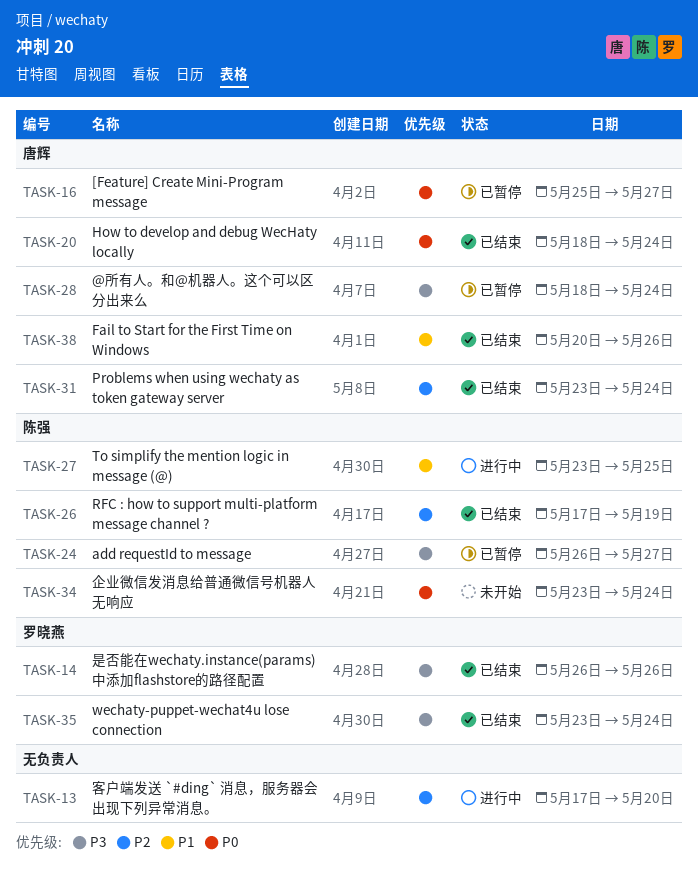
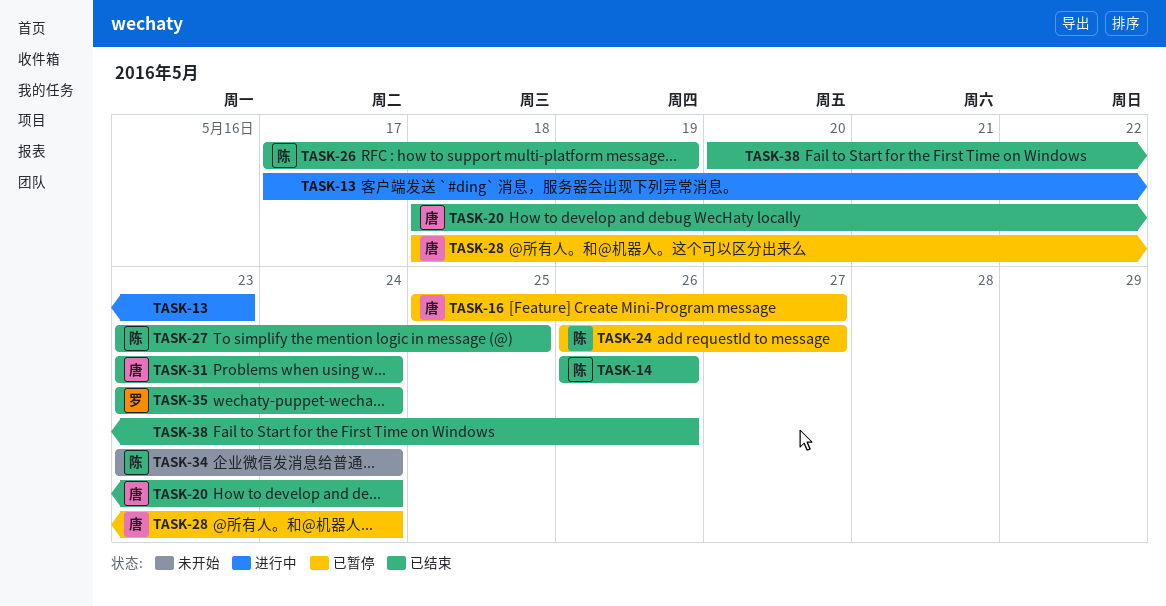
TASK-13, due: May 20 -> May 23
TASK-14, owner: 罗晓燕 -> 陈强
TASK-27, status: 进行中 -> 已结束
TASK-38, owner: 唐辉 -> none

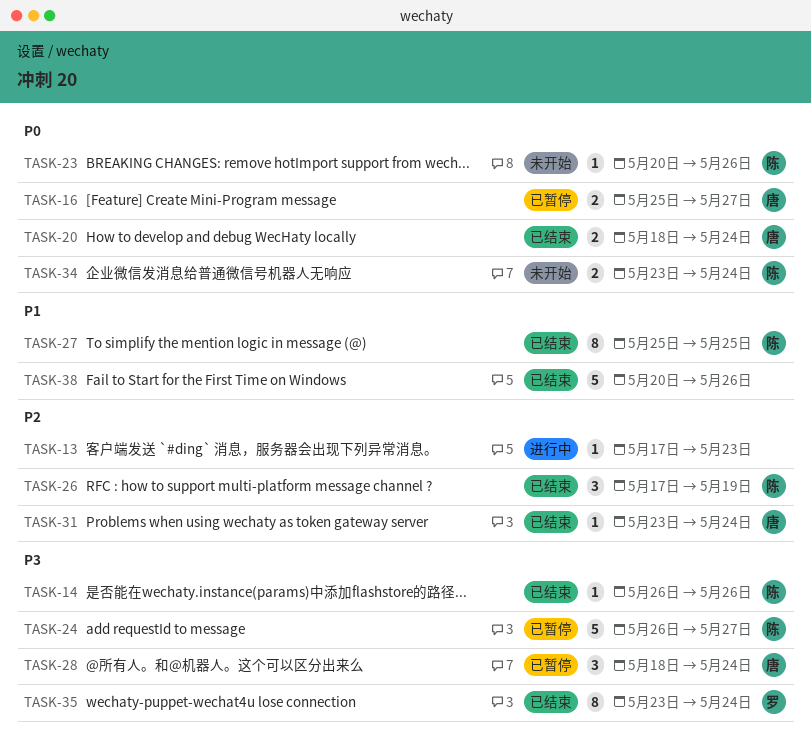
TASK-23: none -> present
TASK-27, start: May 23 -> May 25

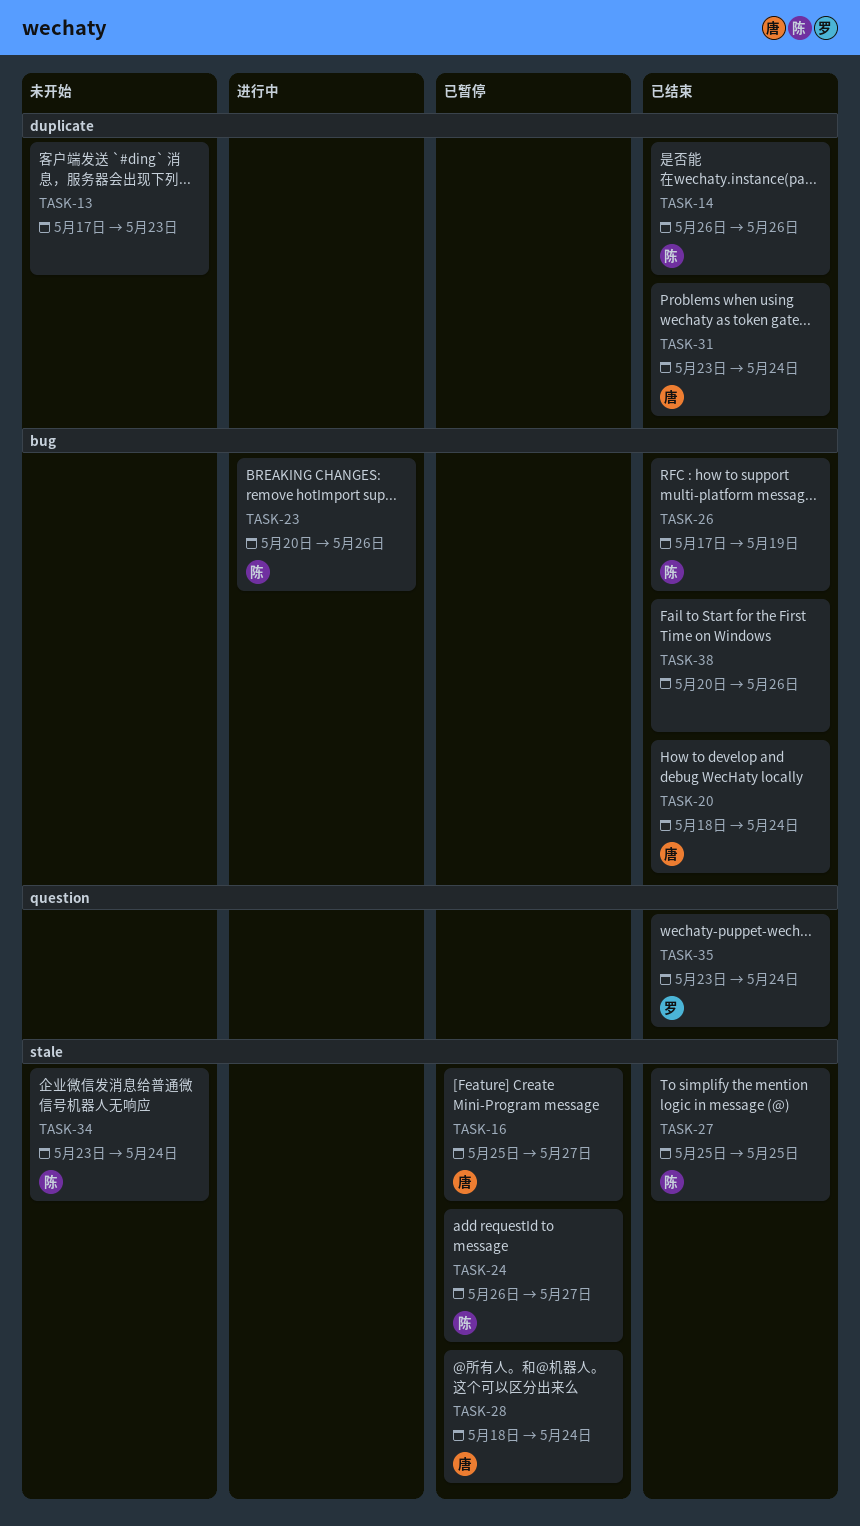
TASK-13, status: 进行中 -> 未开始
TASK-23, status: 未开始 -> 进行中

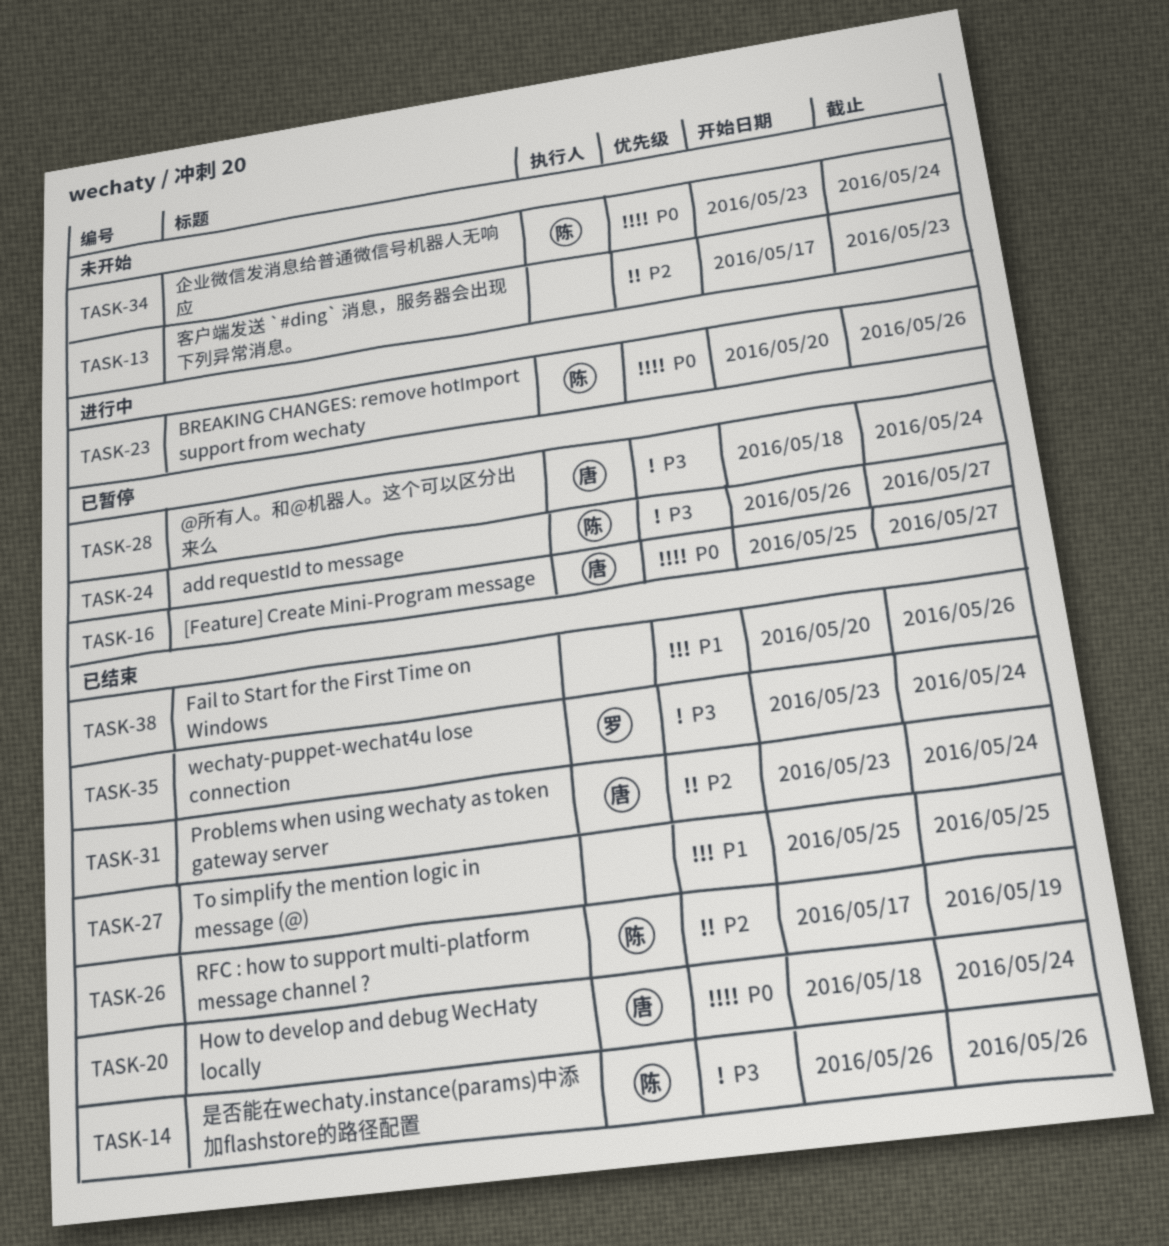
TASK-27, owner: 陈 -> none

